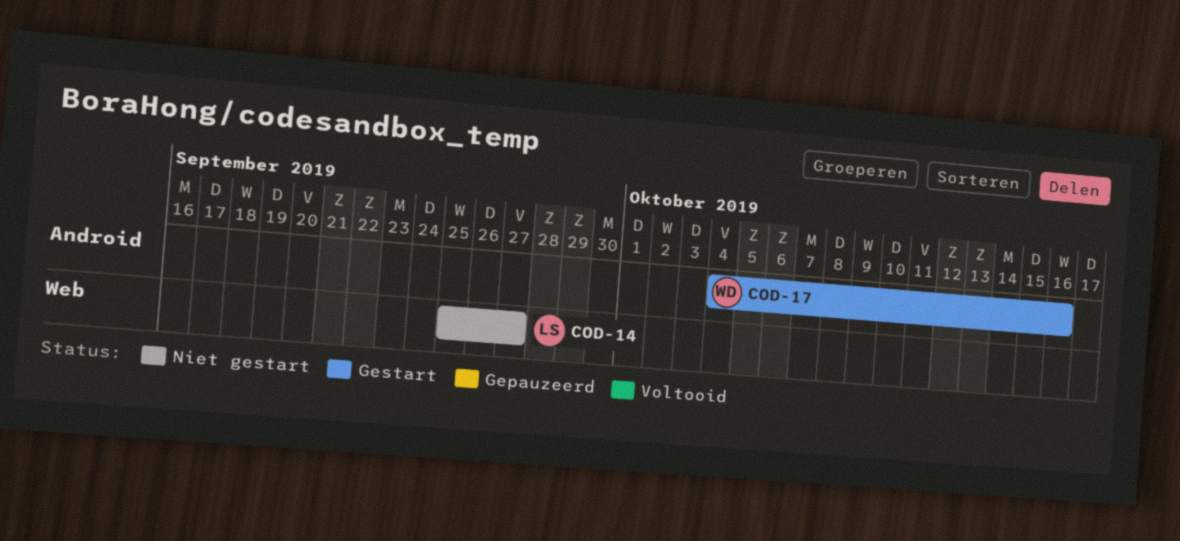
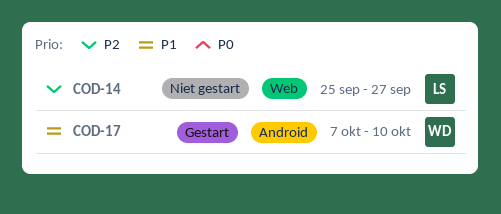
COD-17, start: Oct 4 -> Oct 7
COD-17, due: Oct 16 -> Oct 10

